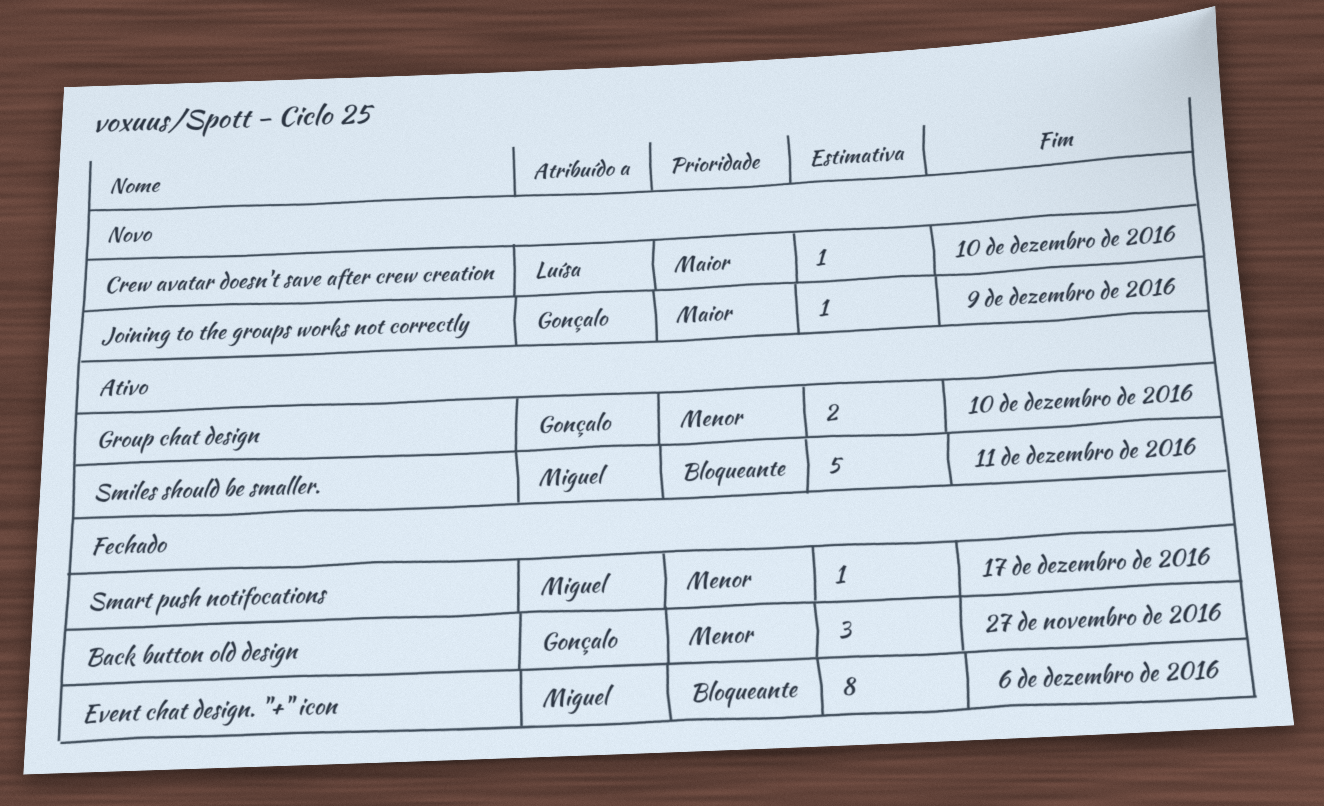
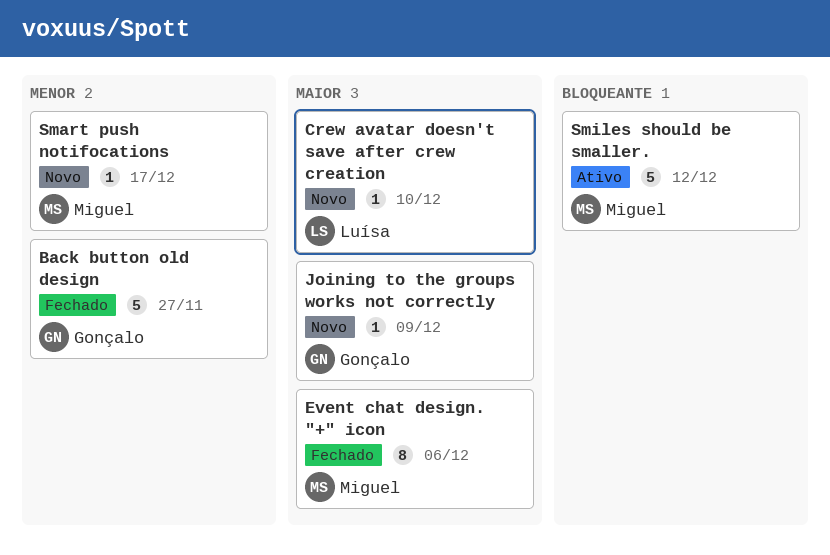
Back button old design, estimate: 3 -> 5
Event chat design. "+" icon, priority: Bloqueante -> Maior
Group chat design: present -> none
Smart push notifocations, status: Fechado -> Novo
Smiles should be smaller., due: Dec 11 -> Dec 12

